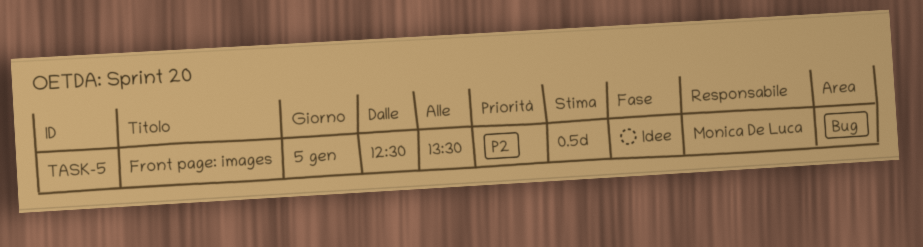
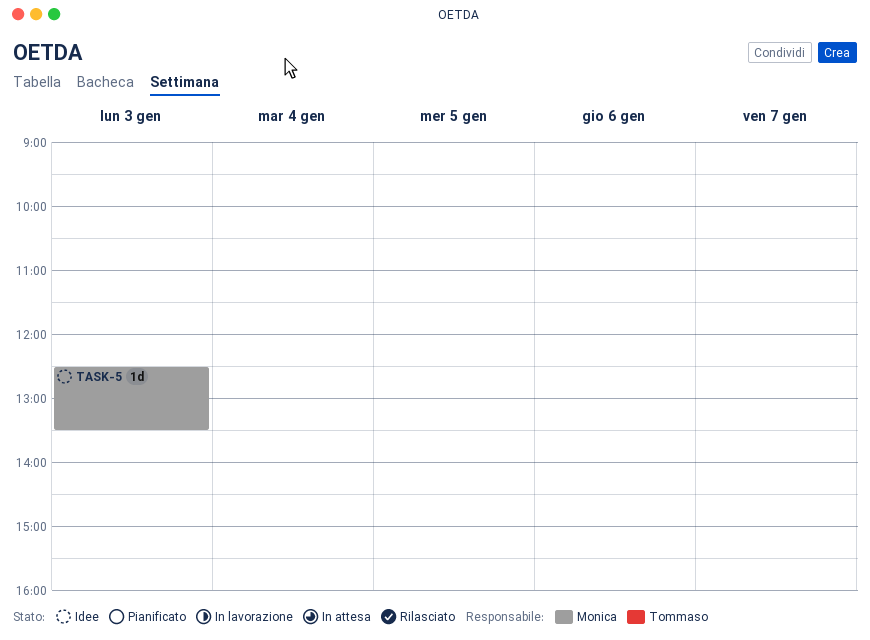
TASK-5, estimate: 0.5d -> 1d
TASK-5, day: Jan 5 -> Jan 3

